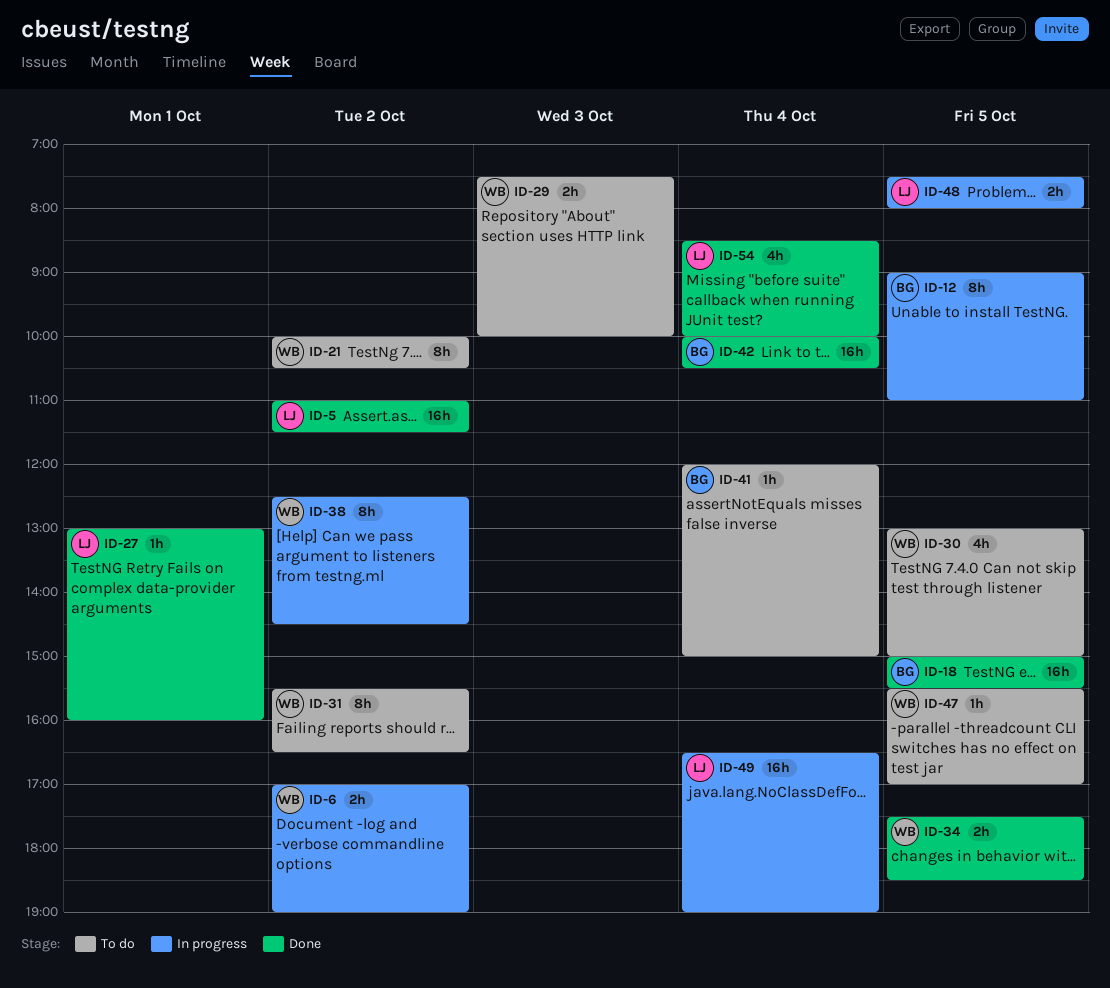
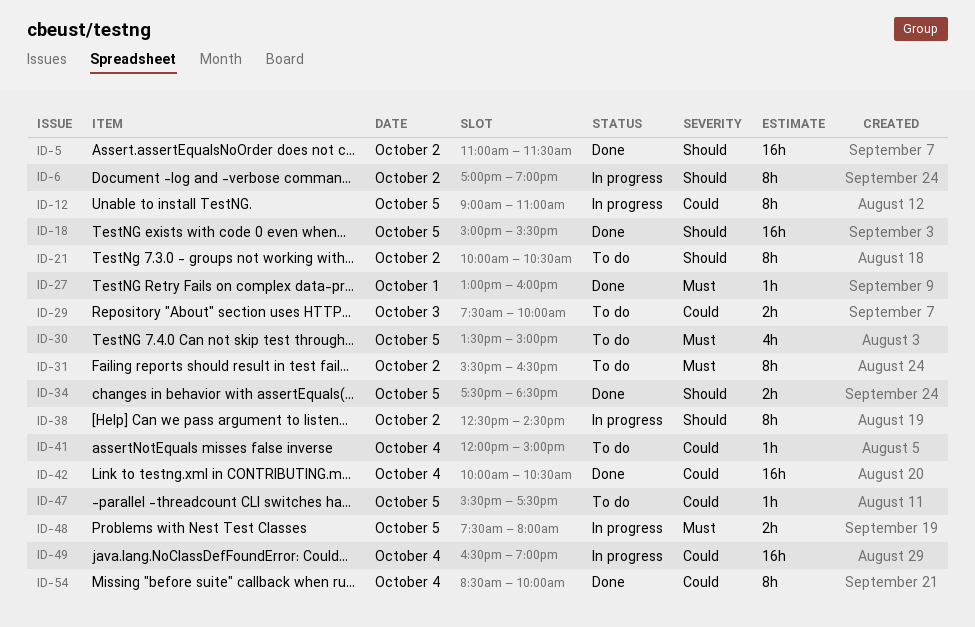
ID-6, estimate: 2h -> 8h
ID-30, begins: 13:00 -> 13:30
ID-47, ends: 17:00 -> 17:30
ID-54, estimate: 4h -> 8h

